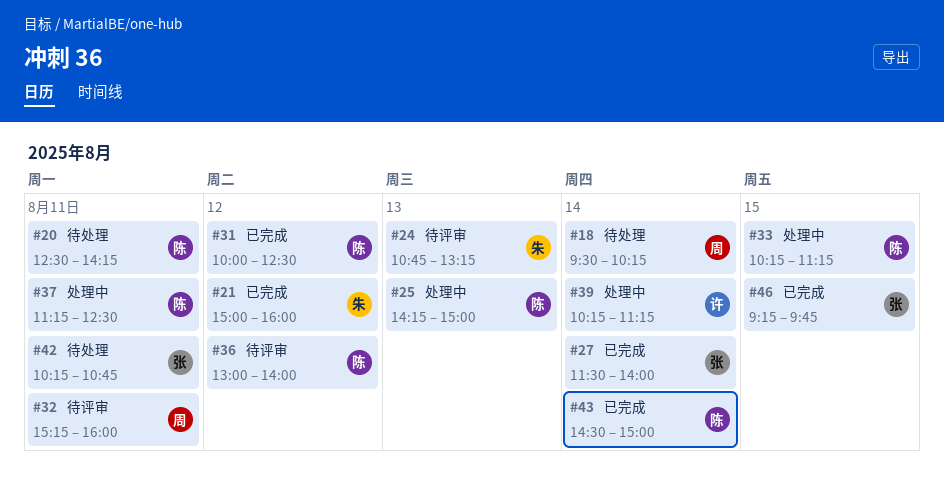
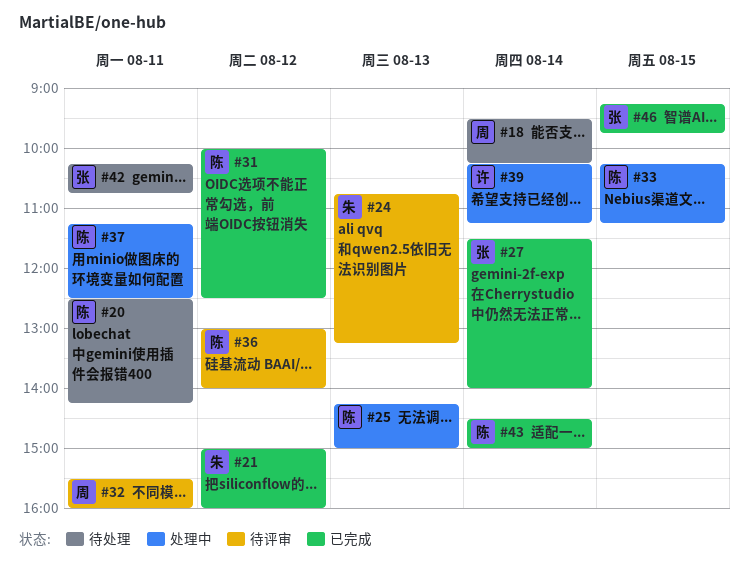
#32, begins: 15:15 -> 15:30

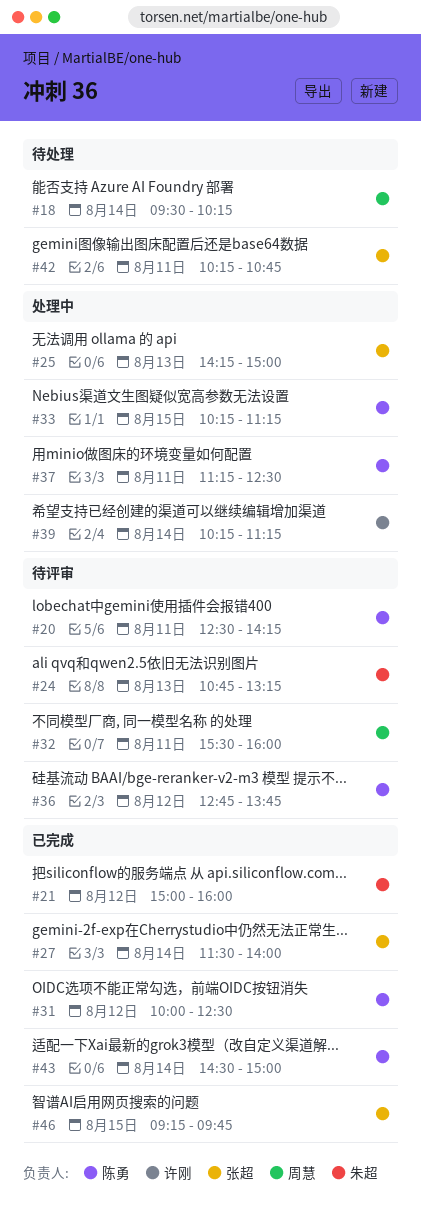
#20, status: 待处理 -> 待评审
#25, owner: 陈勇 -> 张超
#36, begins: 13:00 -> 12:45
#36, ends: 14:00 -> 13:45

